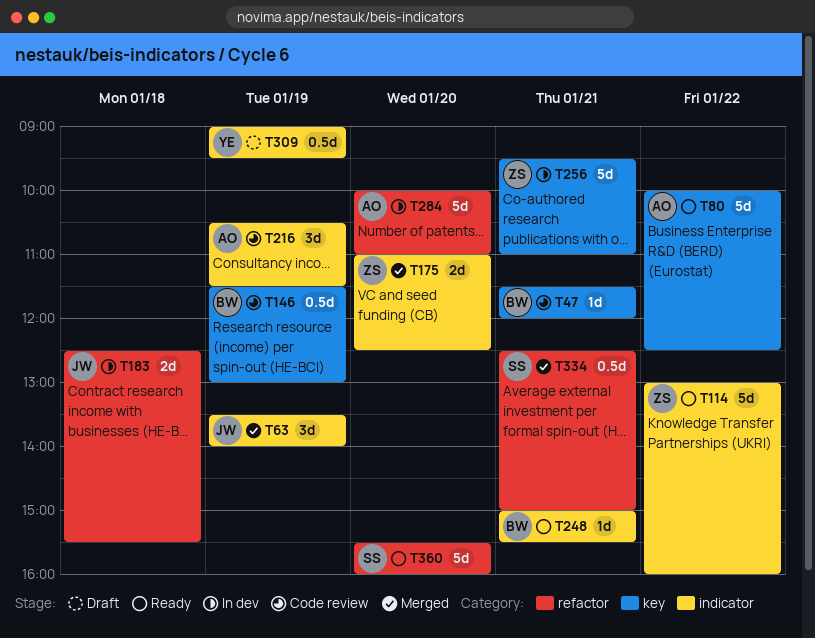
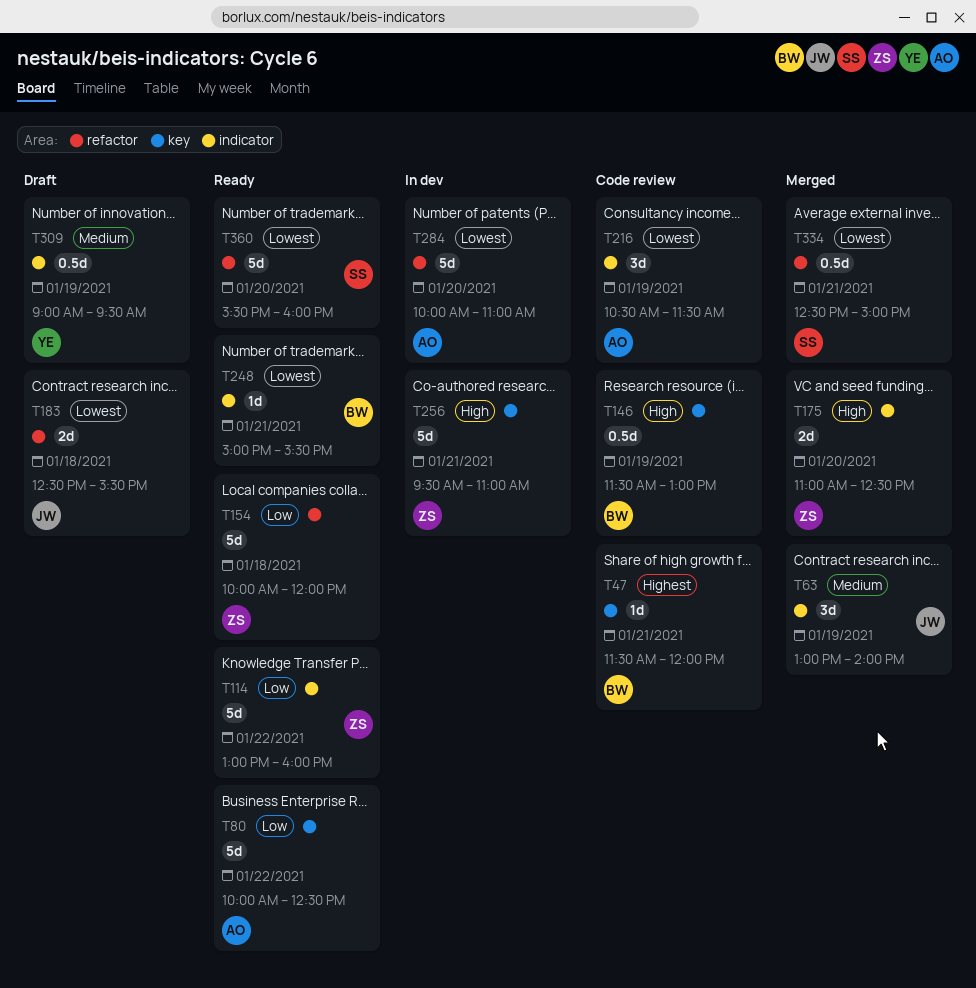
T63, begins: 13:30 -> 13:00
T154: none -> present
T183, status: In dev -> Draft

